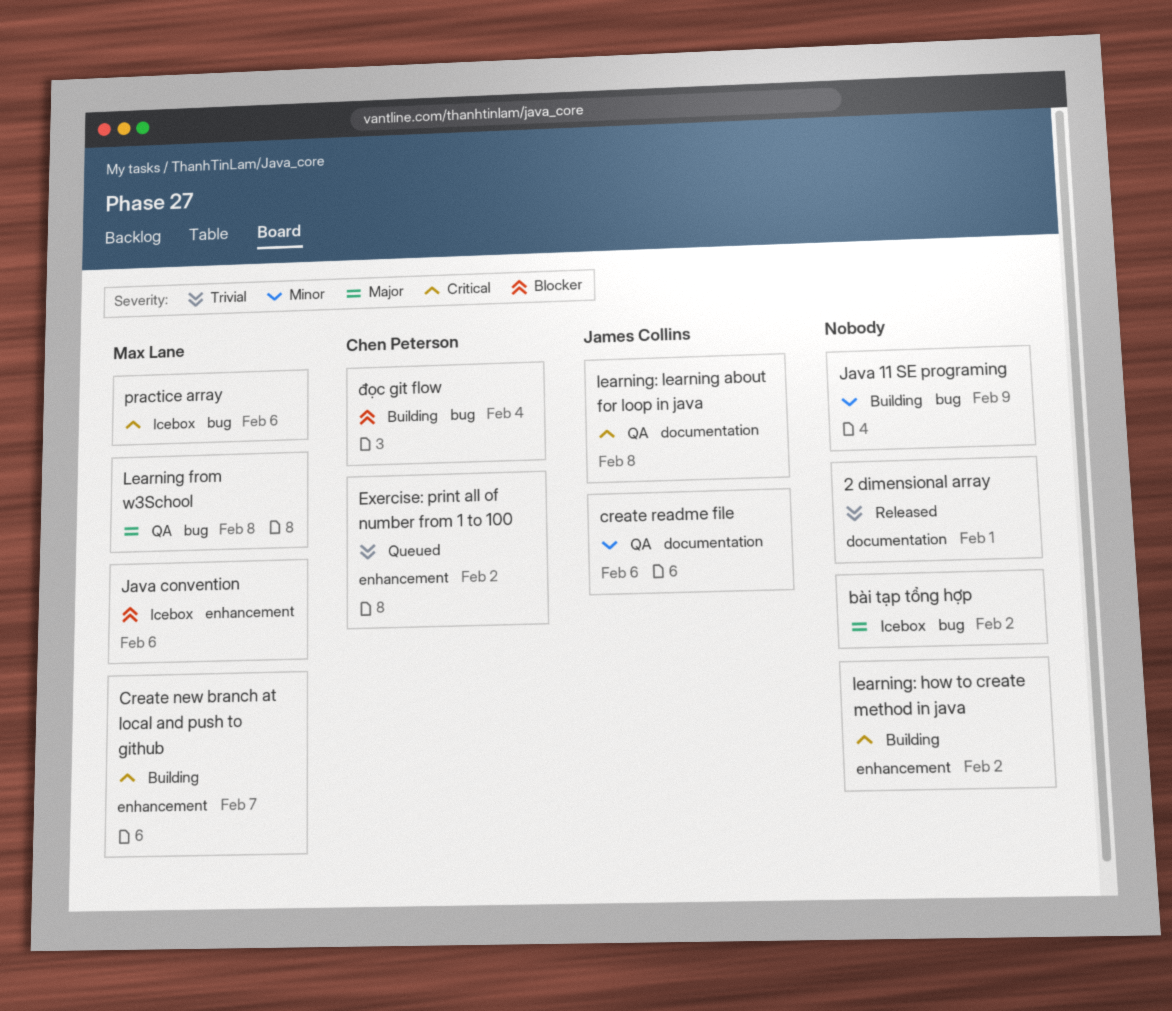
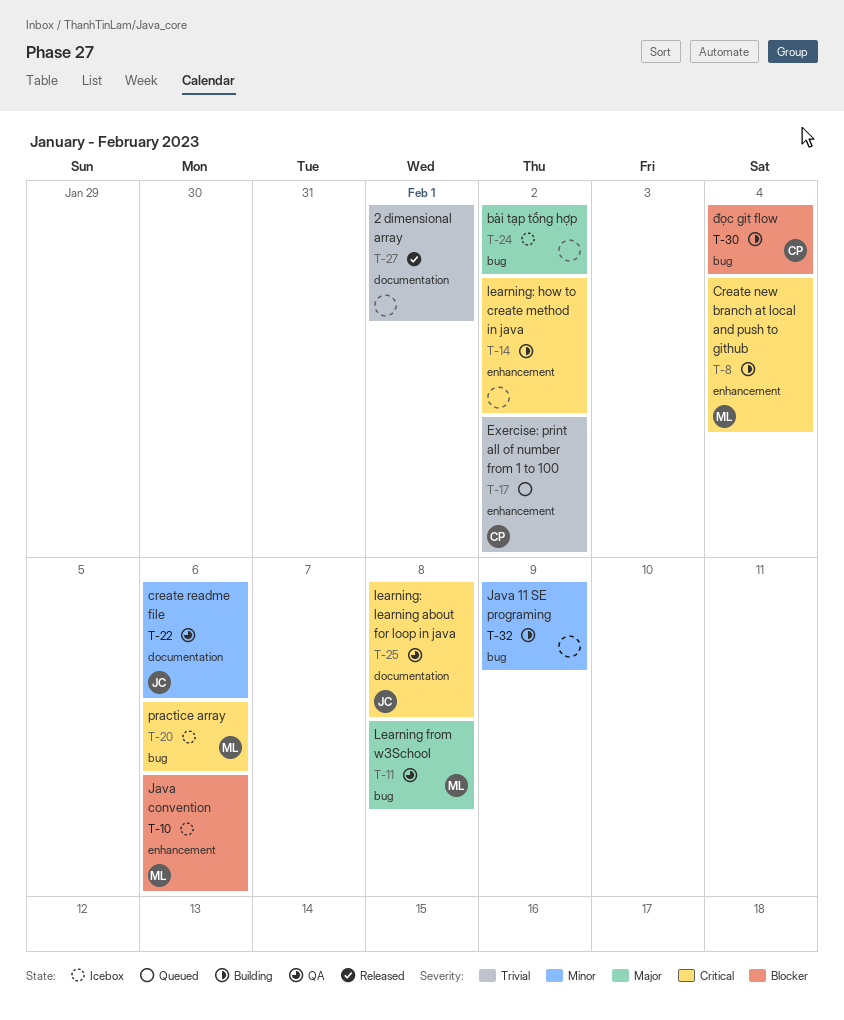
Create new branch at local and push to github, due: Feb 7 -> Feb 4

